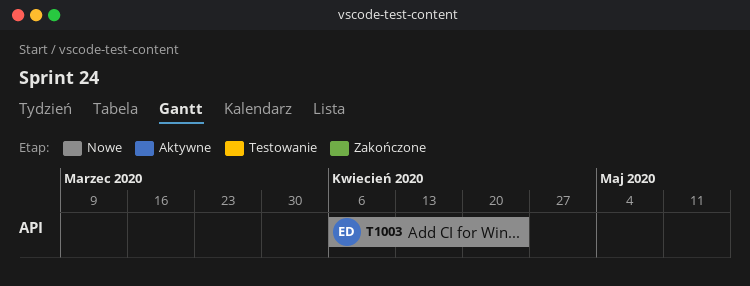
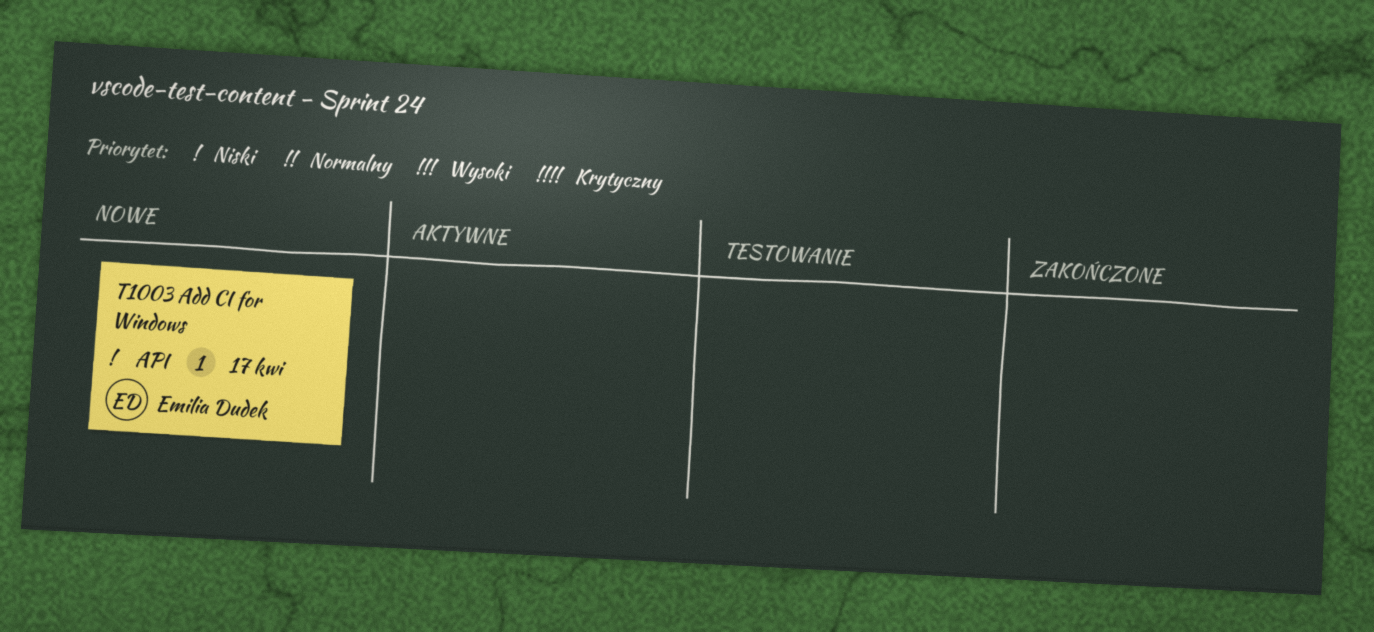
T1003, due: Apr 24 -> Apr 17

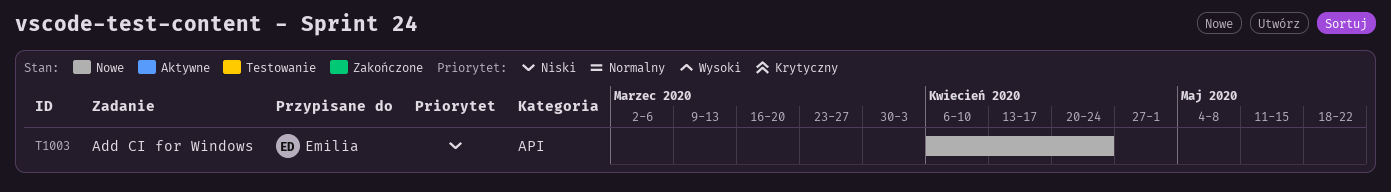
T1003, due: Apr 17 -> Apr 24

